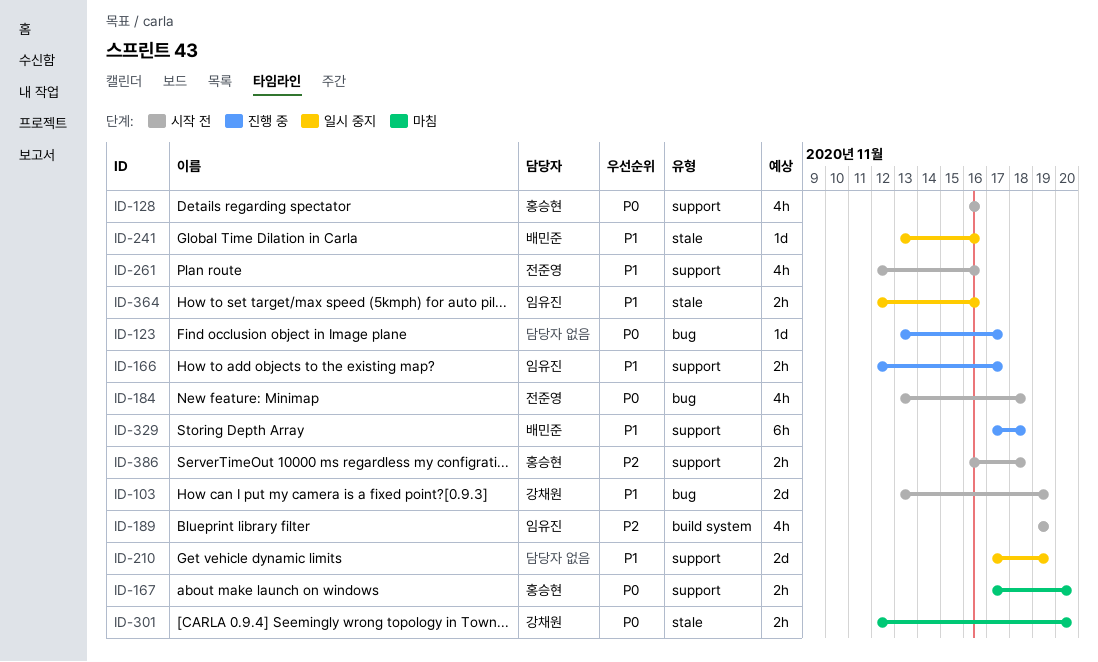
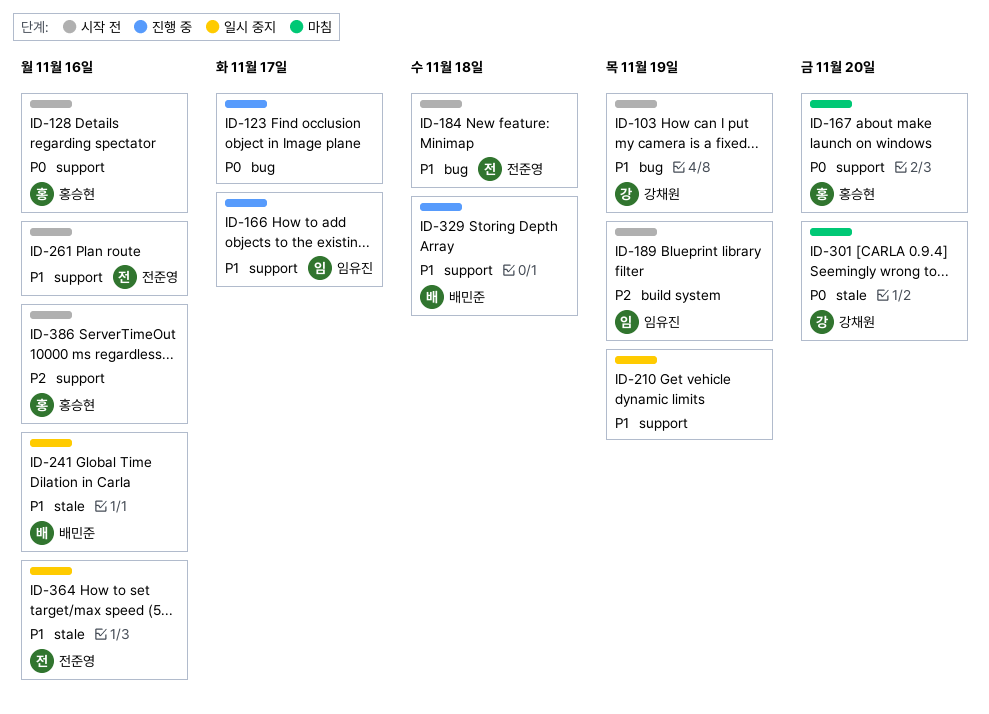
ID-184, priority: P0 -> P1
ID-364, owner: 임유진 -> 전준영
ID-386, due: Nov 18 -> Nov 16

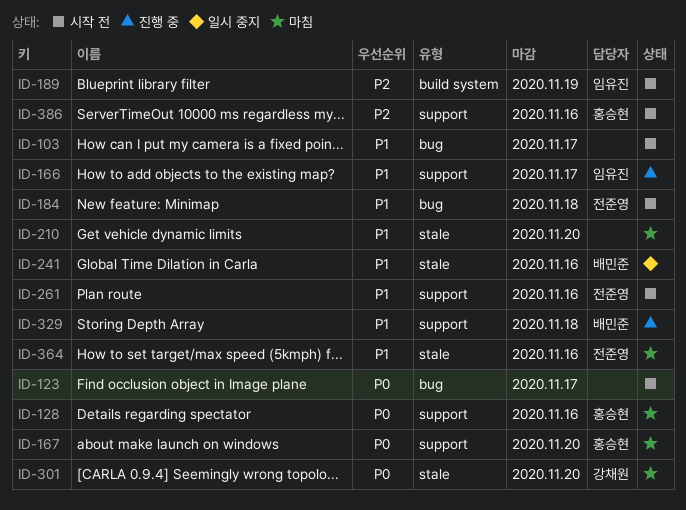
ID-103, owner: 강채원 -> none
ID-103, due: Nov 19 -> Nov 17
ID-123, status: 진행 중 -> 시작 전
ID-128, status: 시작 전 -> 마침
ID-210, status: 일시 중지 -> 마침
ID-210, label: support -> stale
ID-210, due: Nov 19 -> Nov 20
ID-364, status: 일시 중지 -> 마침

